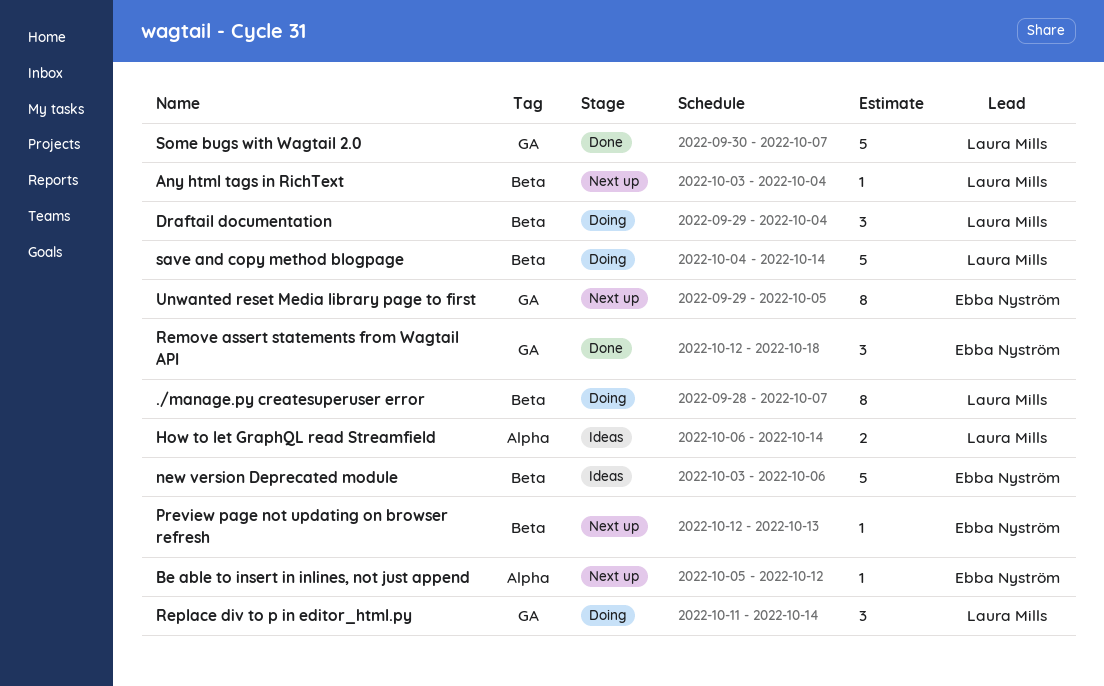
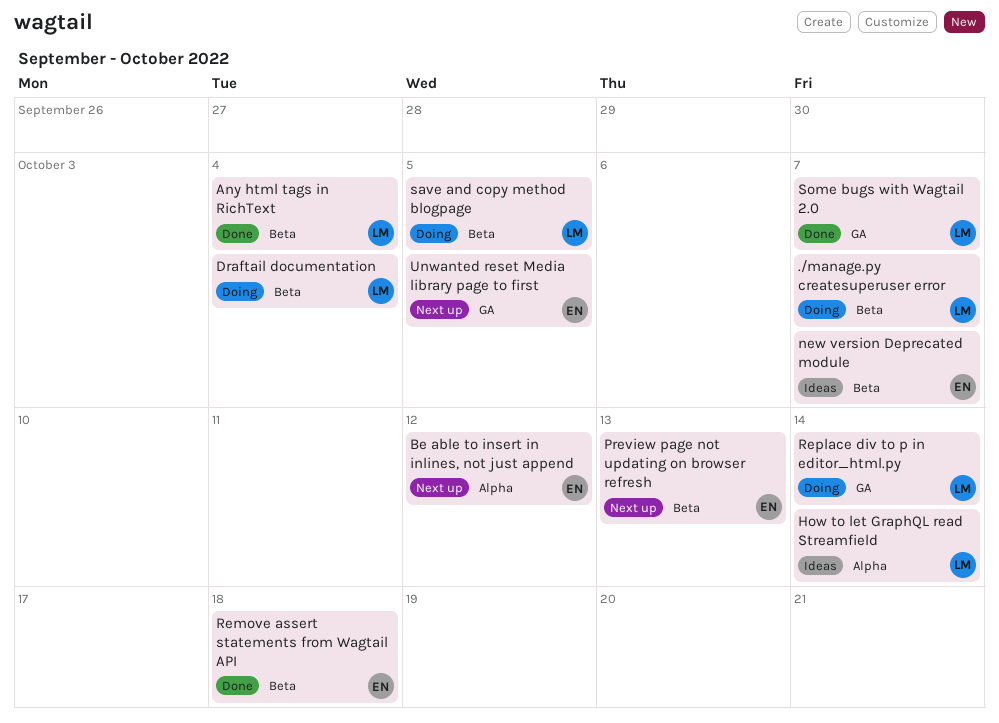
Any html tags in RichText, status: Next up -> Done
new version Deprecated module, due: Oct 6 -> Oct 7
Remove assert statements from Wagtail API, label: GA -> Beta
save and copy method blogpage, due: Oct 14 -> Oct 5

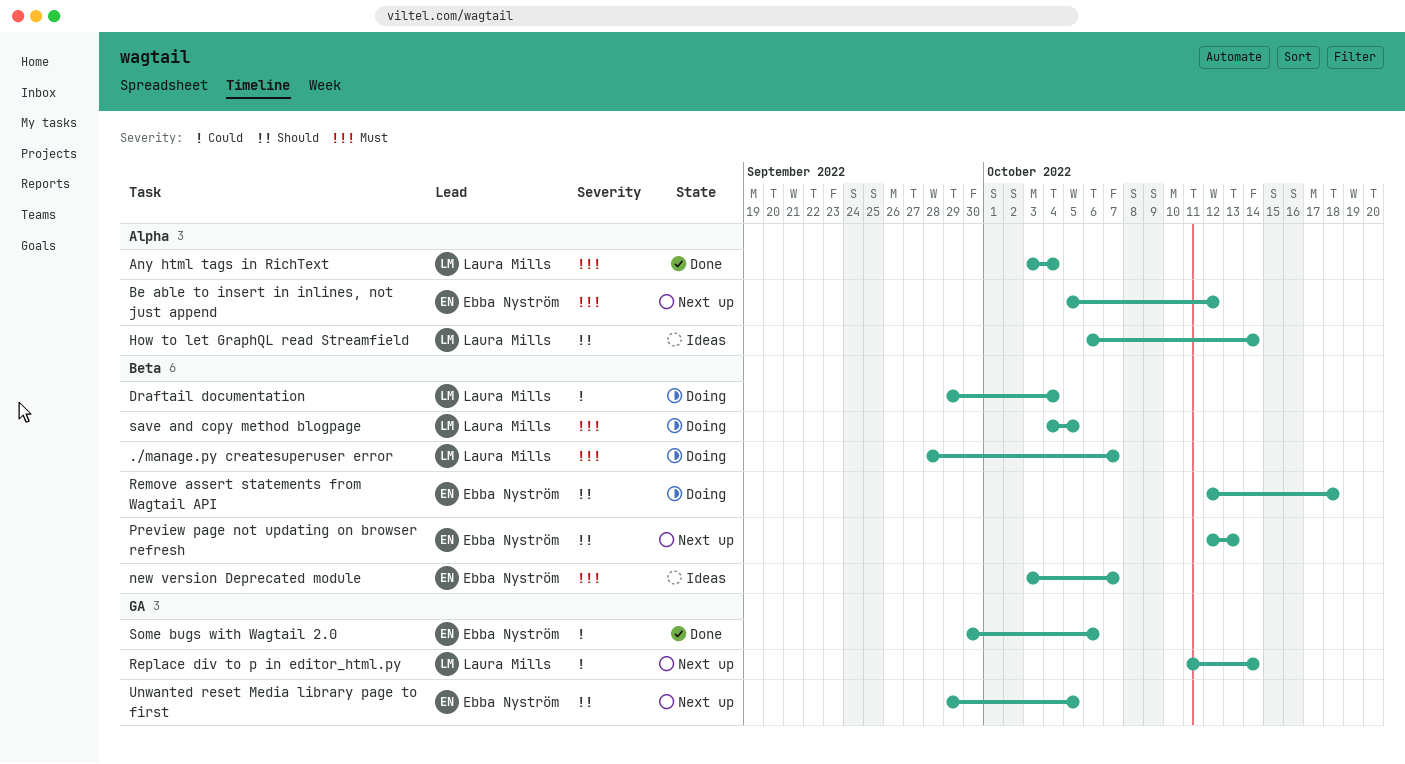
Any html tags in RichText, label: Beta -> Alpha
Remove assert statements from Wagtail API, status: Done -> Doing
Replace div to p in editor_html.py, status: Doing -> Next up
Some bugs with Wagtail 2.0, owner: Laura Mills -> Ebba Nyström
Some bugs with Wagtail 2.0, due: Oct 7 -> Oct 6

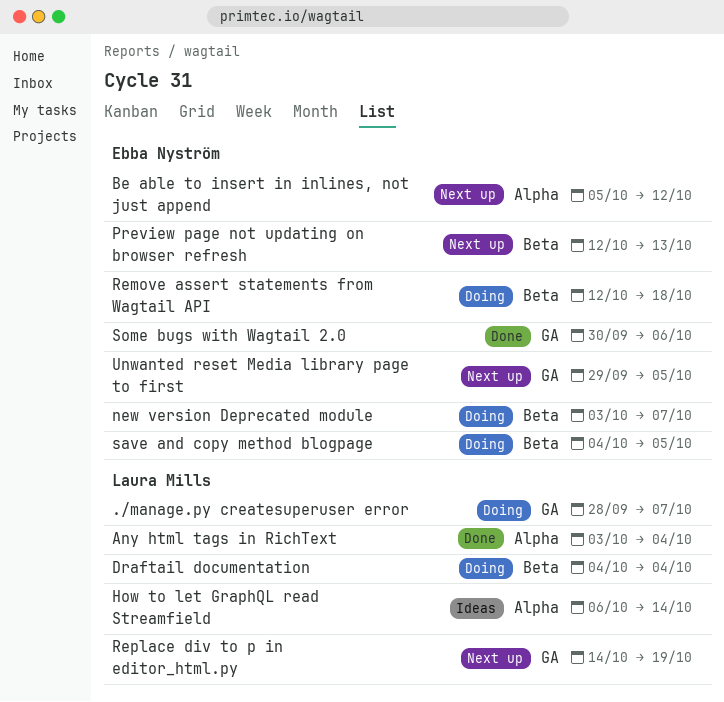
./manage.py createsuperuser error, label: Beta -> GA
Draftail documentation, start: Sep 29 -> Oct 4
new version Deprecated module, status: Ideas -> Doing
Replace div to p in editor_html.py, start: Oct 11 -> Oct 14
Replace div to p in editor_html.py, due: Oct 14 -> Oct 19
save and copy method blogpage, owner: Laura Mills -> Ebba Nyström

